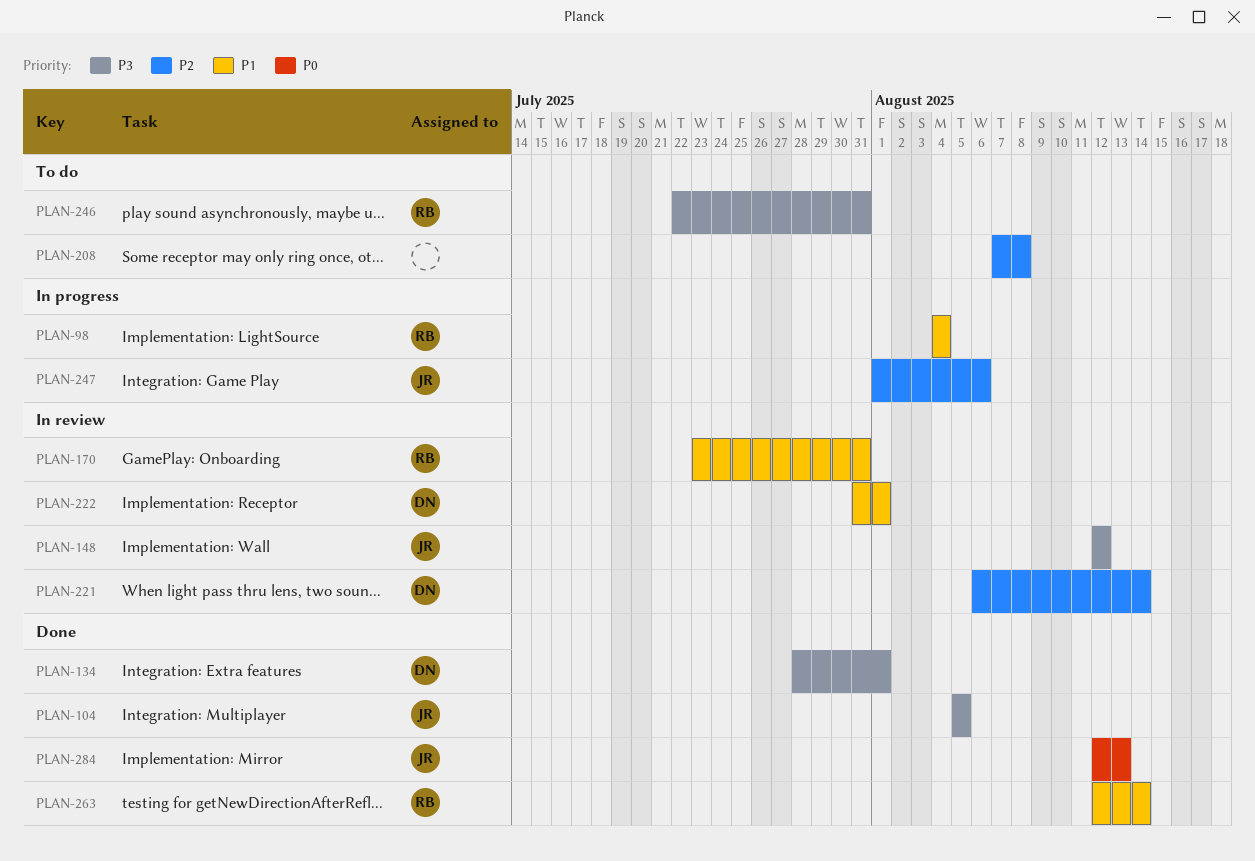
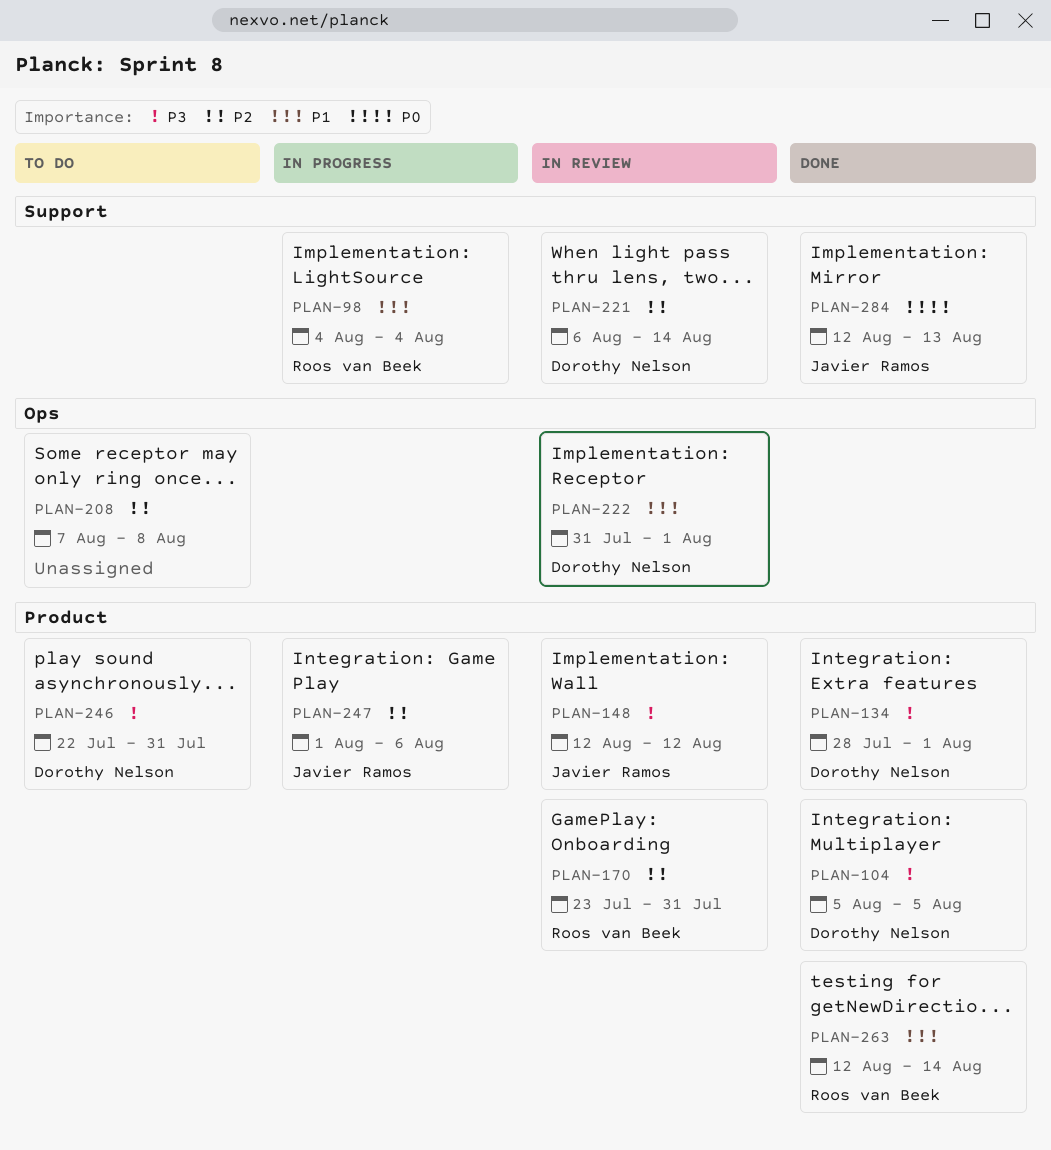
PLAN-104, owner: Javier Ramos -> Dorothy Nelson
PLAN-170, priority: P1 -> P2
PLAN-246, owner: Roos van Beek -> Dorothy Nelson

